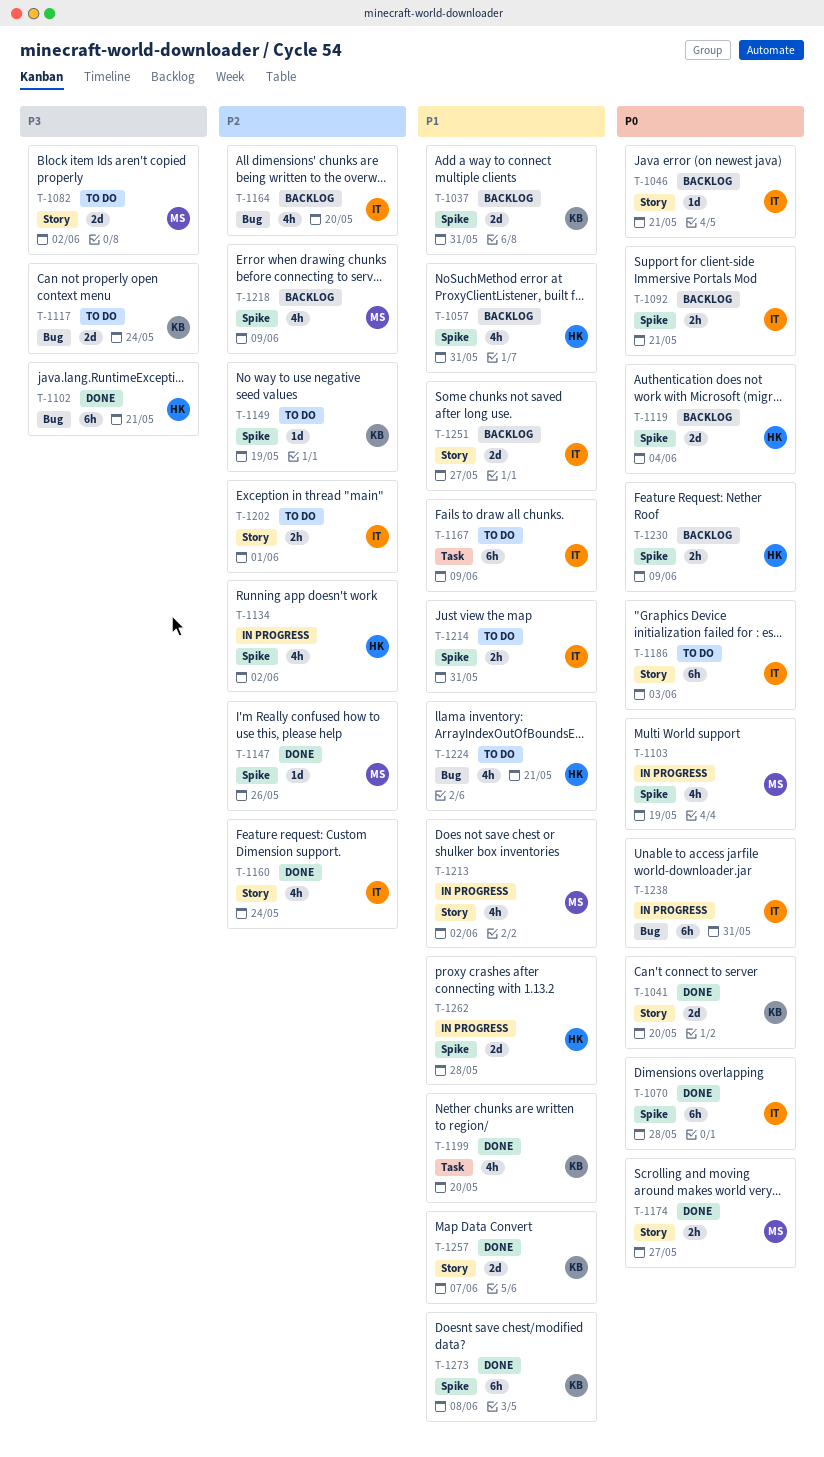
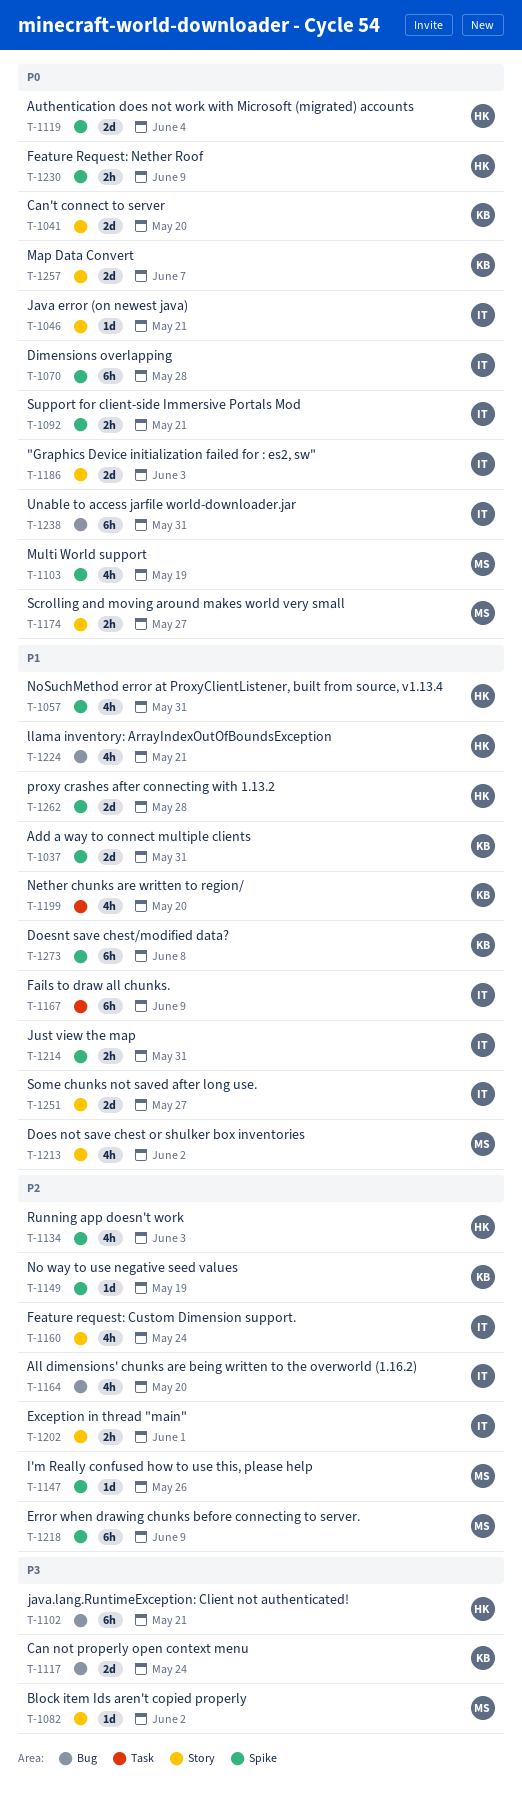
T-1082, estimate: 2d -> 1d
T-1134, due: Jun 2 -> Jun 3
T-1186, estimate: 6h -> 2d
T-1218, estimate: 4h -> 6h
T-1257, priority: P1 -> P0

